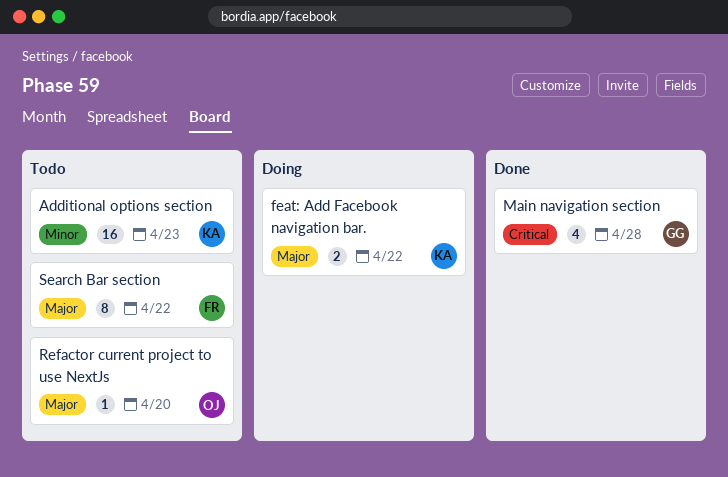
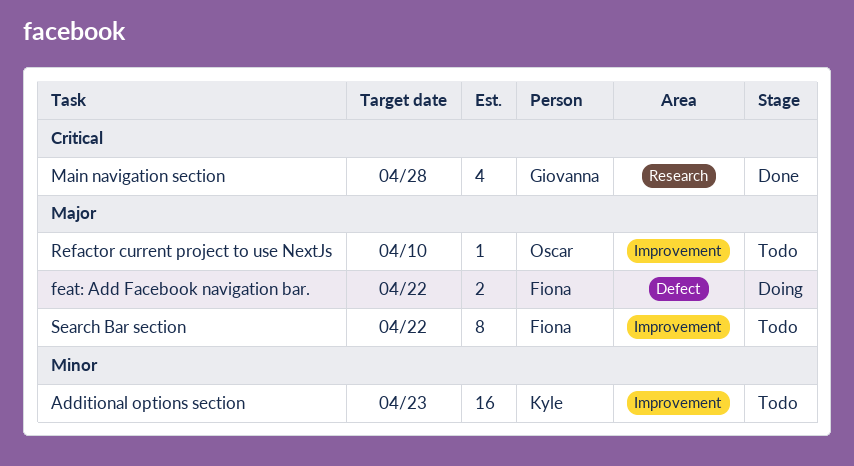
feat: Add Facebook navigation bar., owner: Kyle -> Fiona
Refactor current project to use NextJs, due: Apr 20 -> Apr 10

